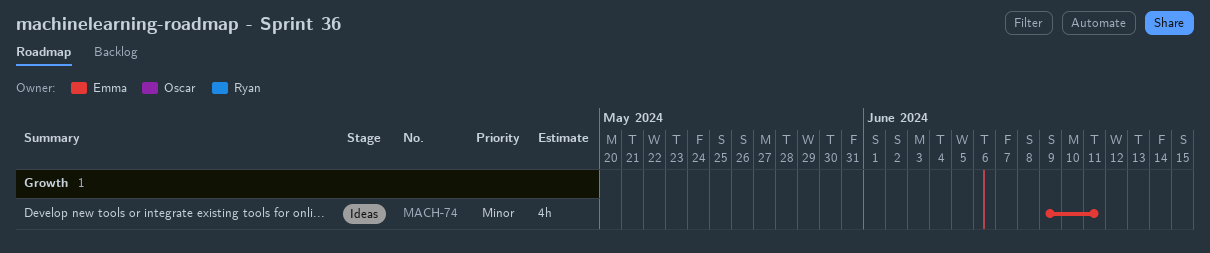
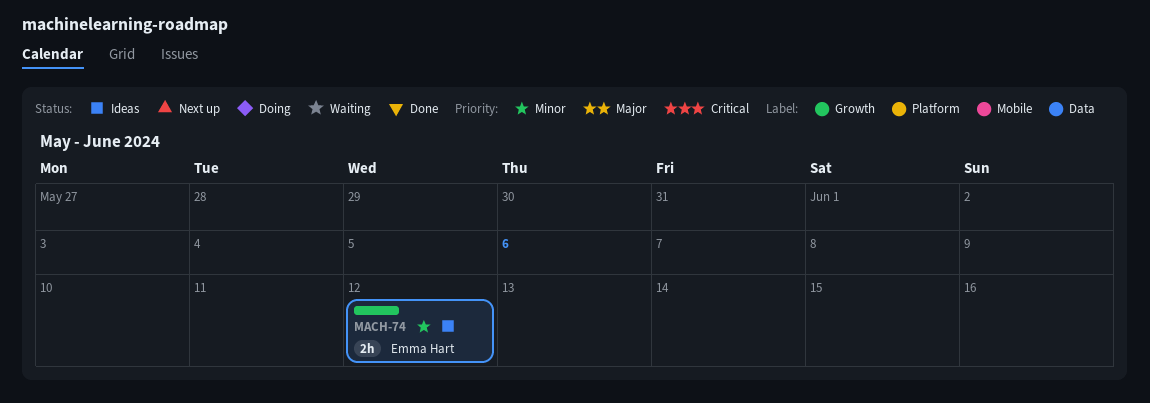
MACH-74, estimate: 4h -> 2h
MACH-74, due: Jun 11 -> Jun 12

